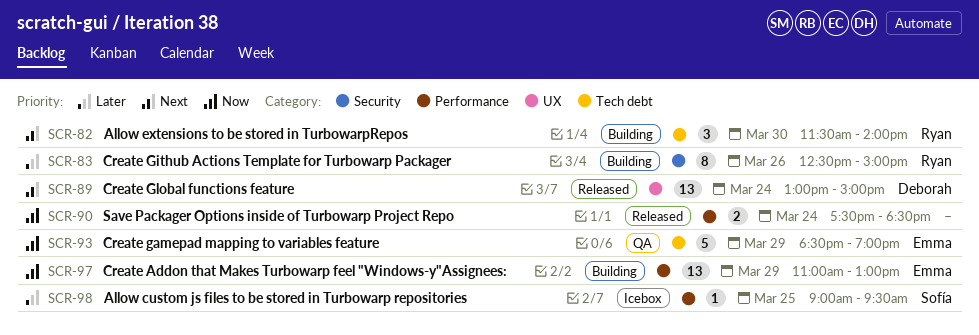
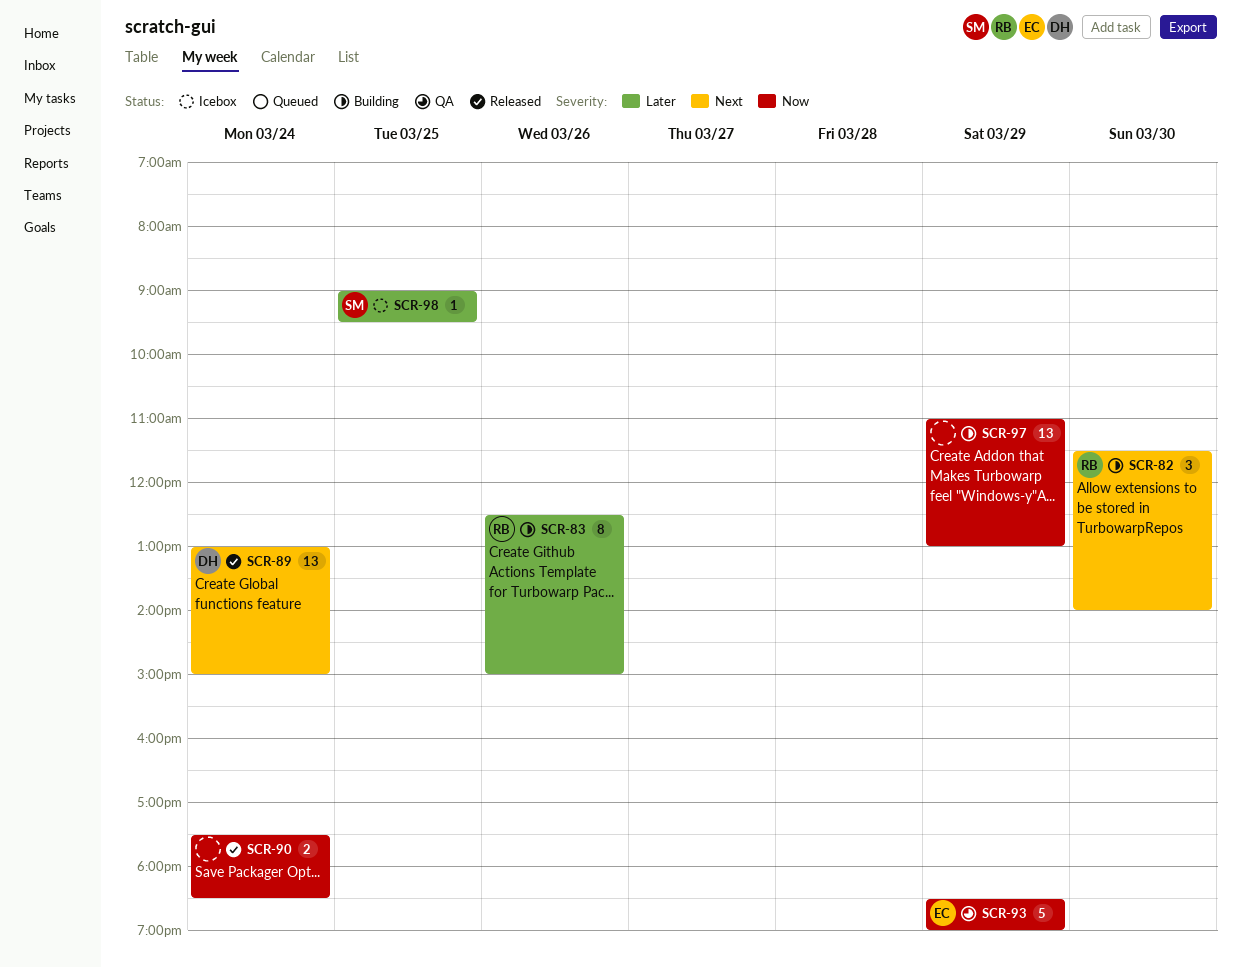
SCR-97, owner: Emma -> none

